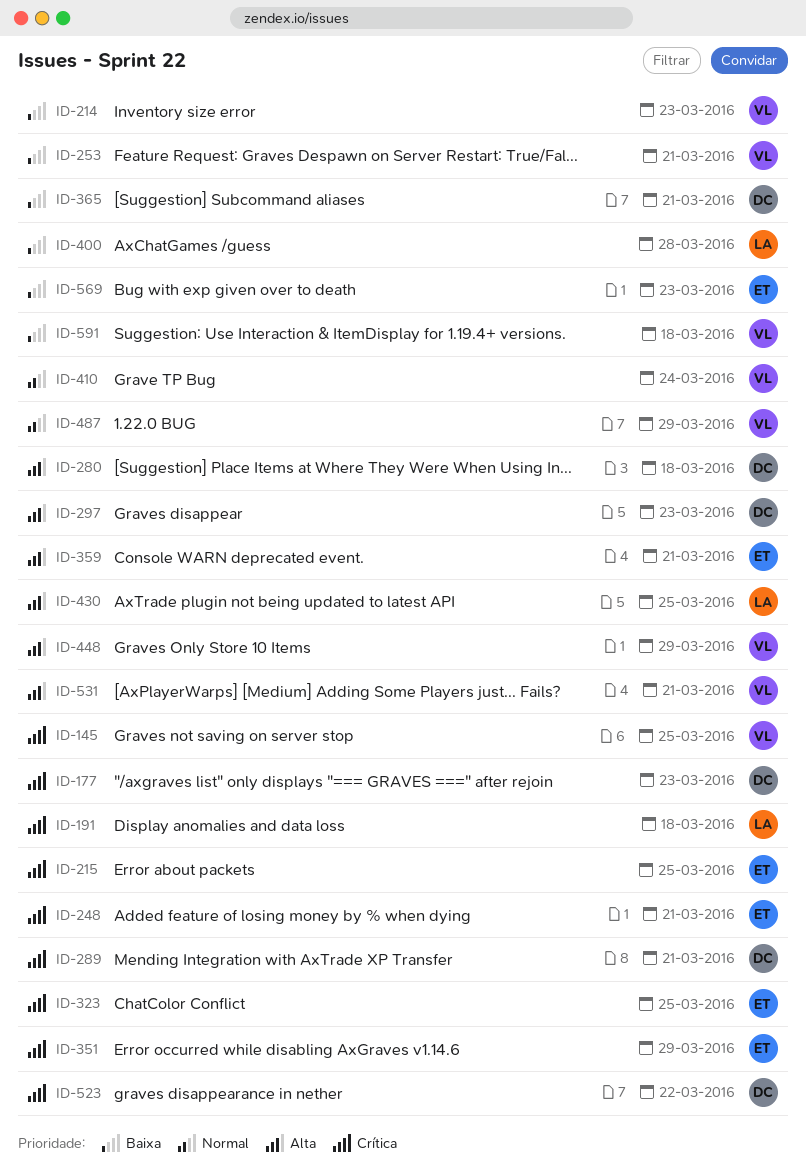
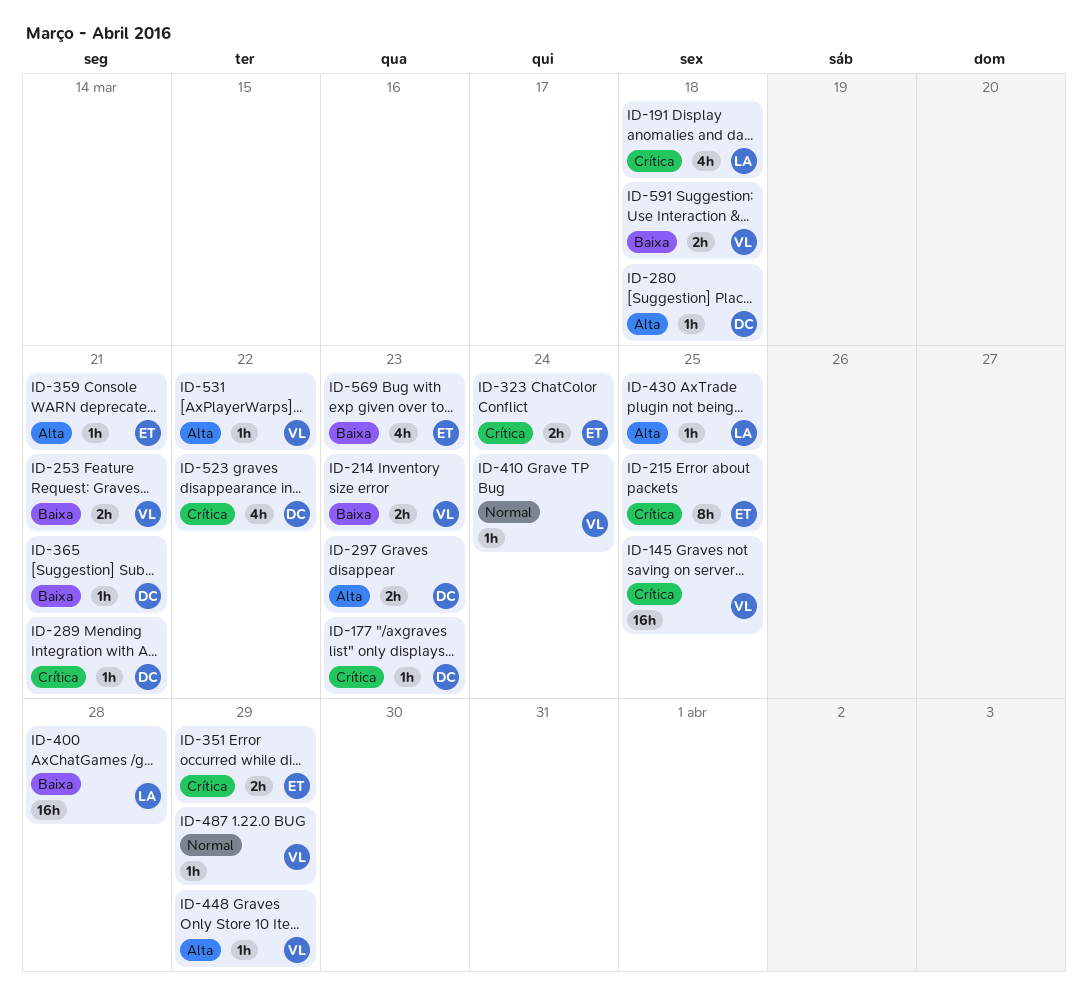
ID-248: present -> none
ID-323, due: Mar 25 -> Mar 24
ID-531, due: Mar 21 -> Mar 22

